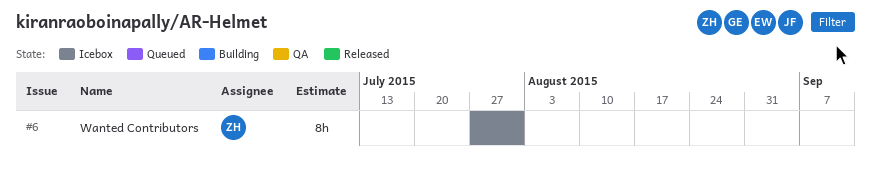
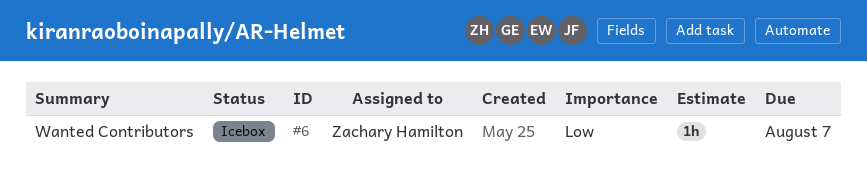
#6, estimate: 8h -> 1h
#6, due: Jul 31 -> Aug 7

